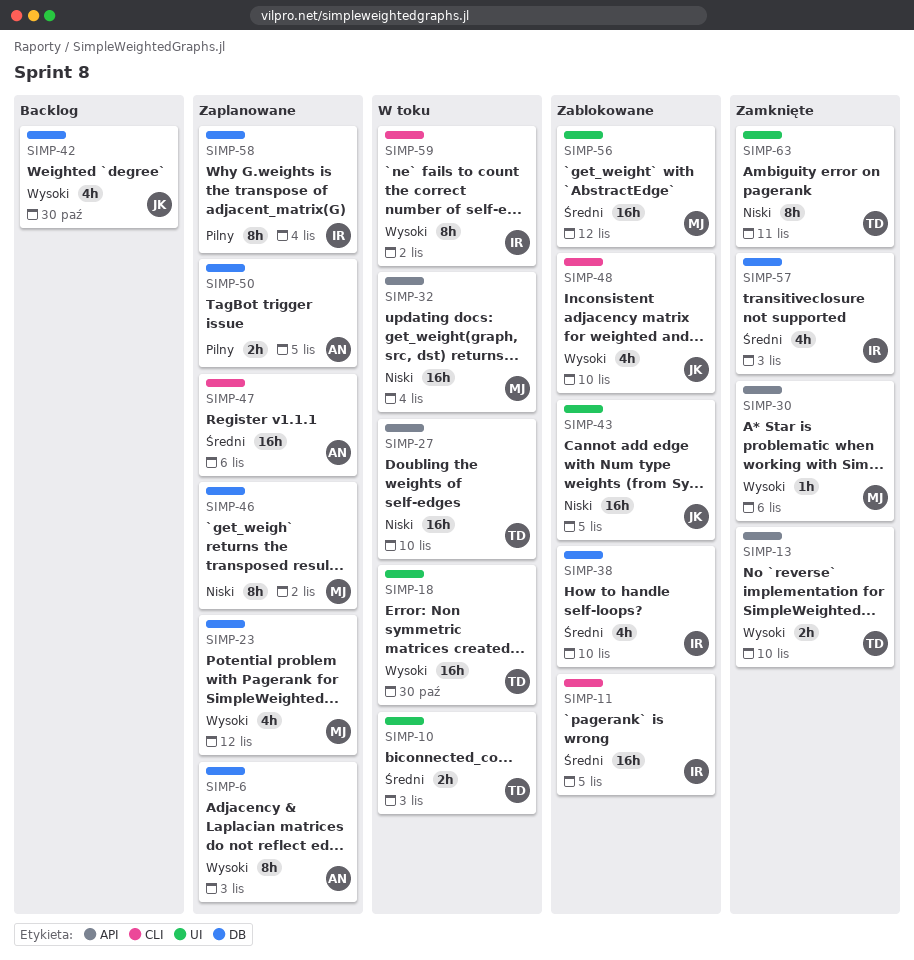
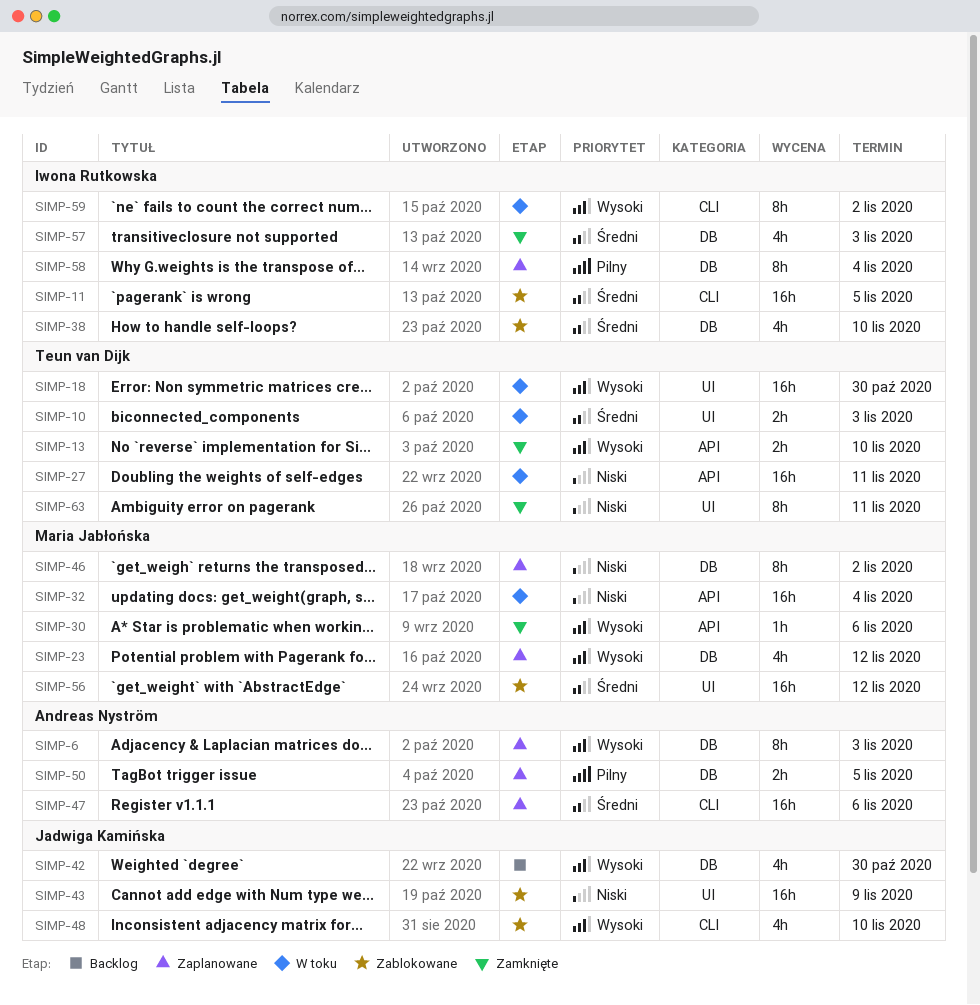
SIMP-27, due: Nov 10 -> Nov 11
SIMP-43, due: Nov 5 -> Nov 9

